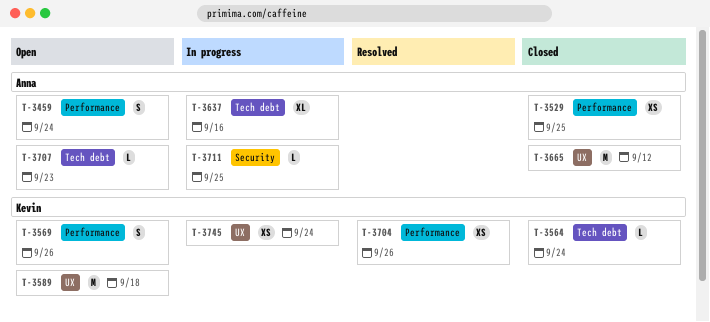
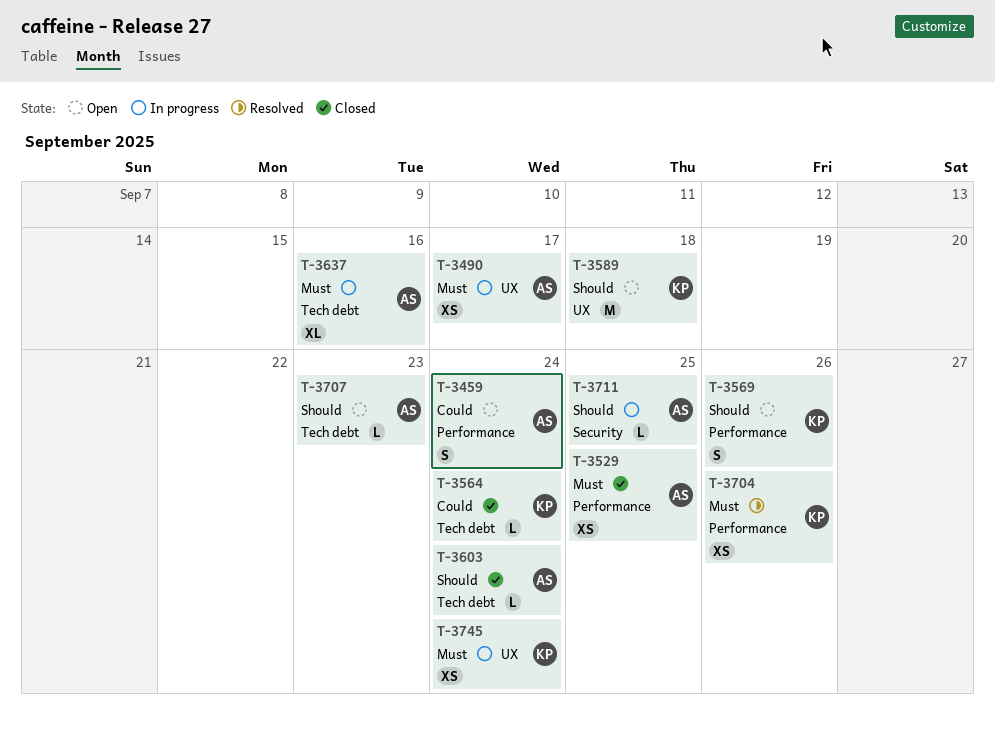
T-3490: none -> present
T-3603: none -> present
T-3665: present -> none

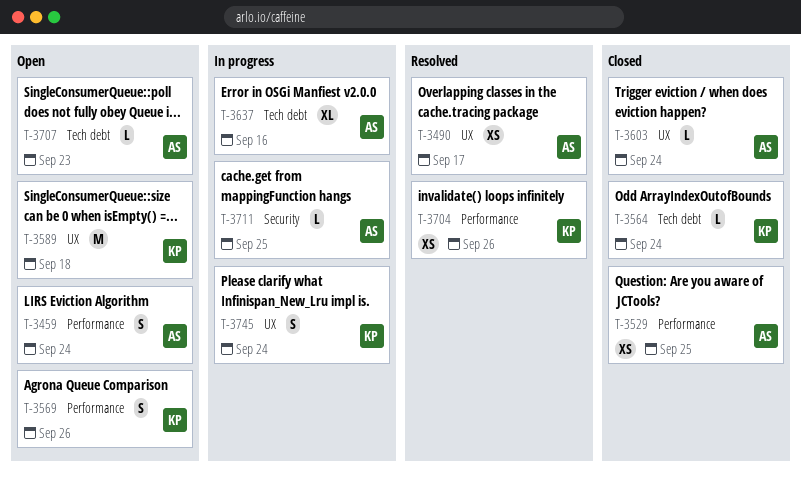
T-3490, status: In progress -> Resolved
T-3603, label: Tech debt -> UX
T-3745, estimate: XS -> S

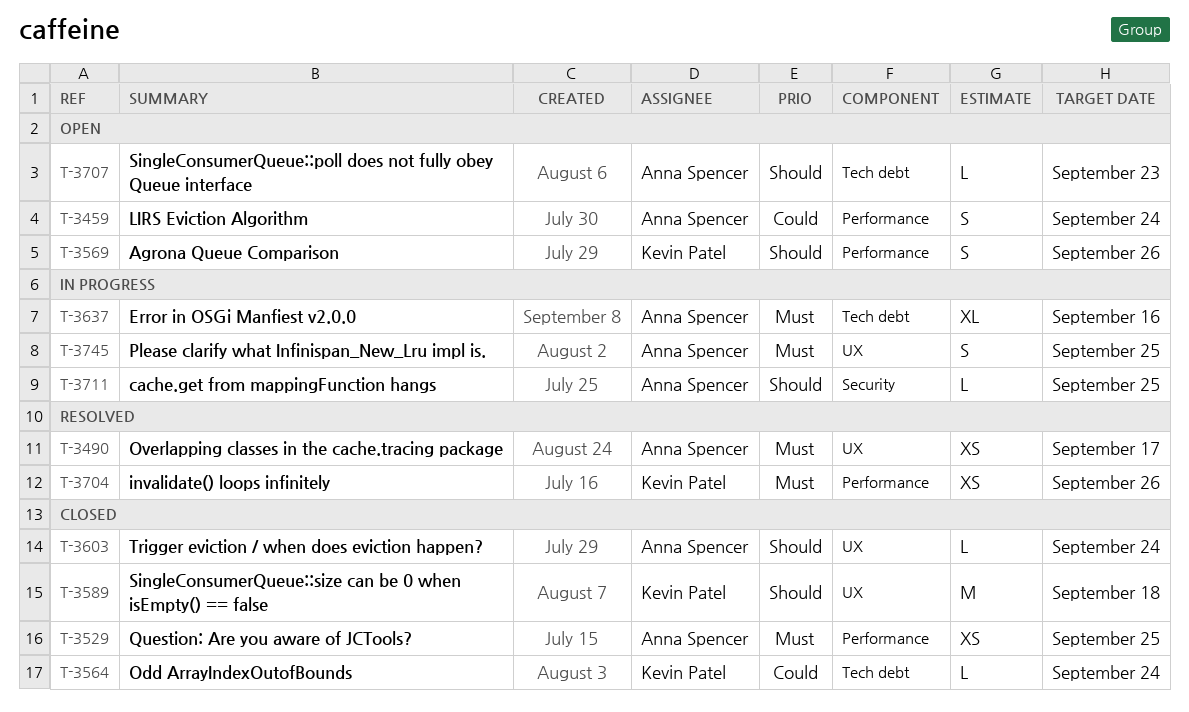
T-3589, status: Open -> Closed
T-3745, owner: Kevin Patel -> Anna Spencer
T-3745, due: Sep 24 -> Sep 25

